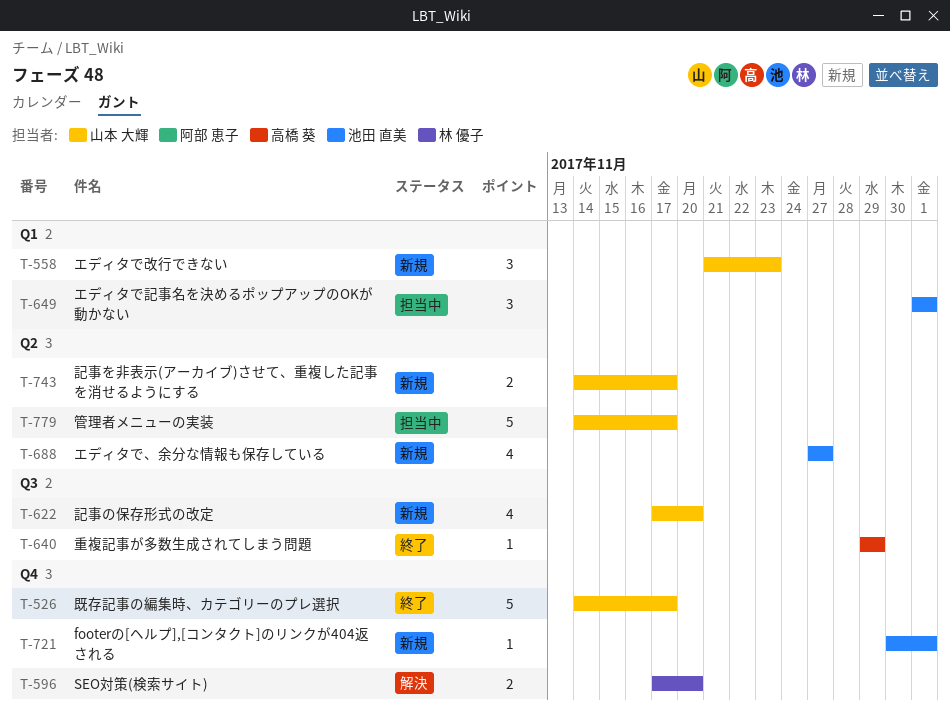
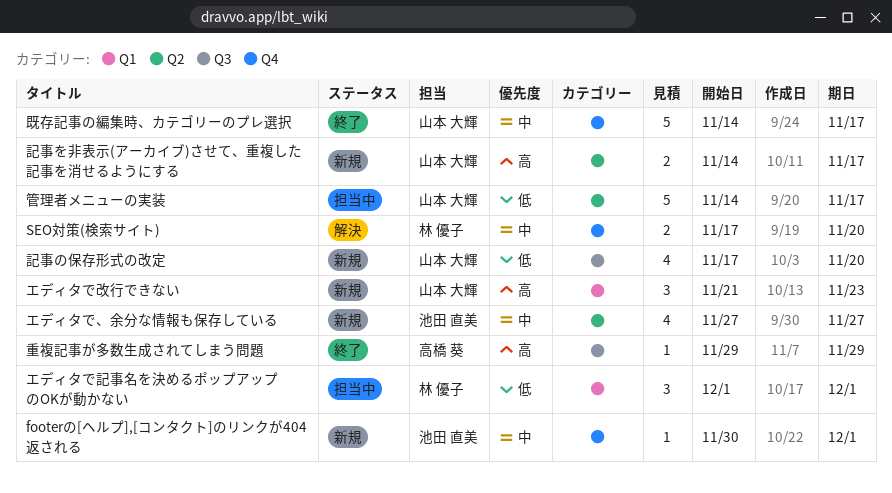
エディタで記事名を決めるポップアップのOKが動かない, owner: 池田 直美 -> 林 優子

